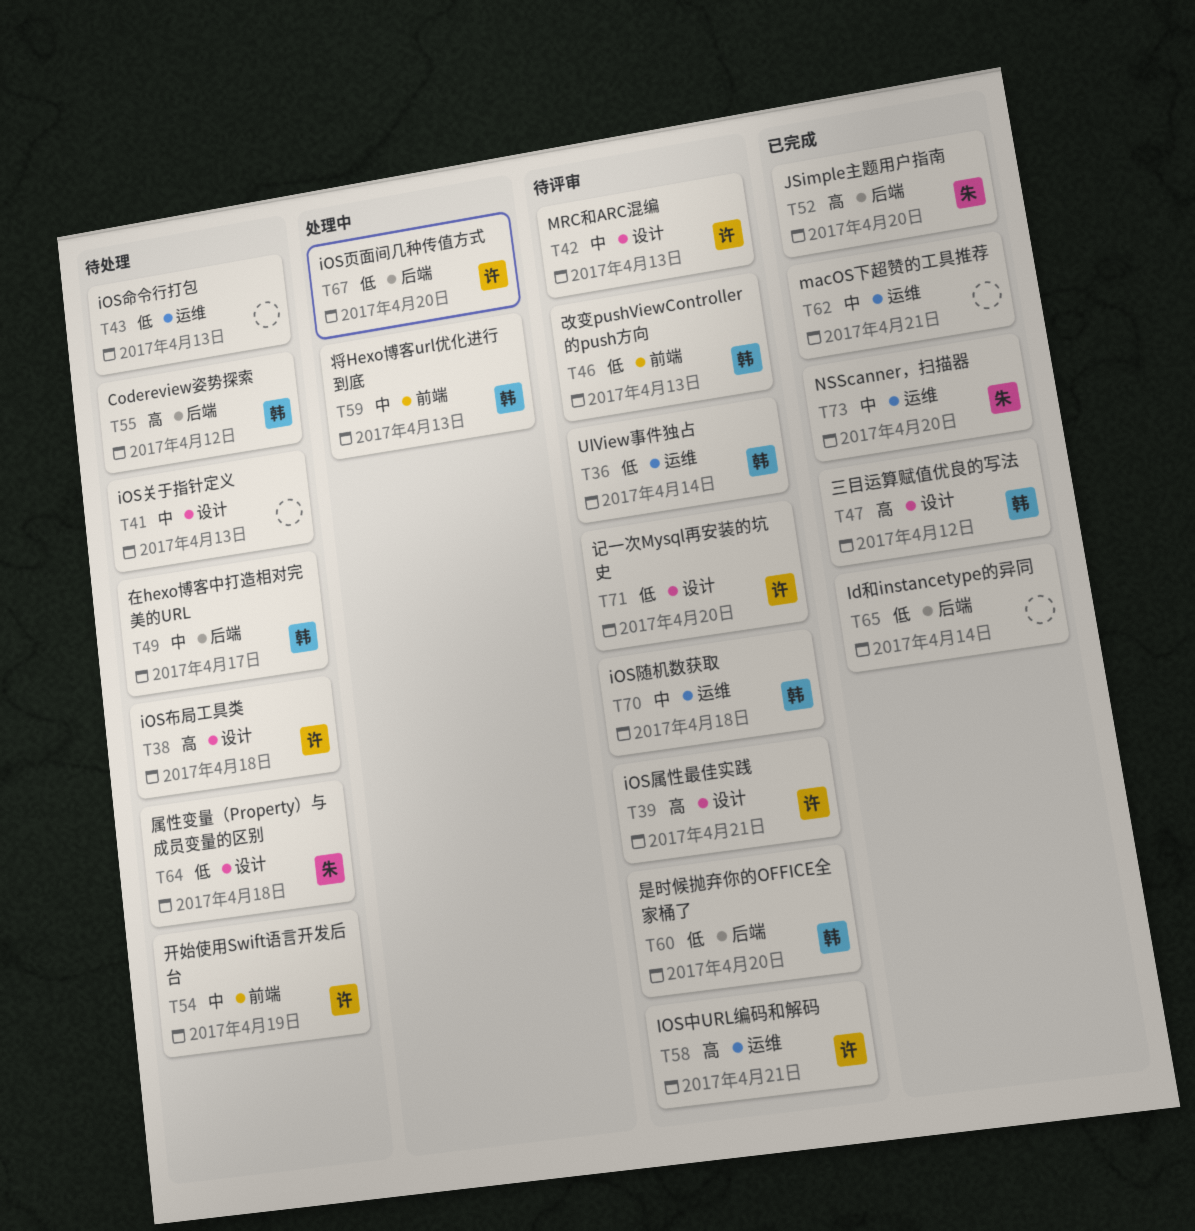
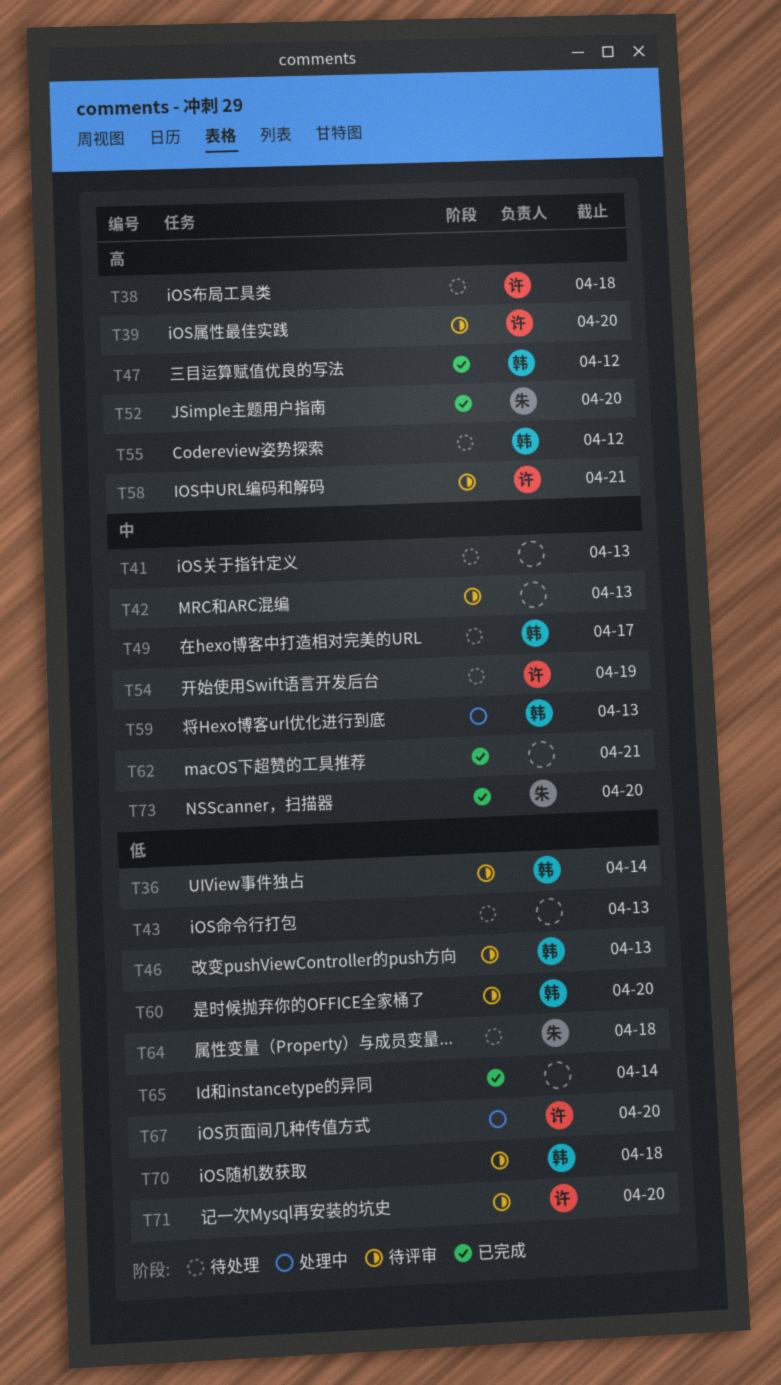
T39, due: Apr 21 -> Apr 20
T42, owner: 许 -> none
T70, priority: 中 -> 低

